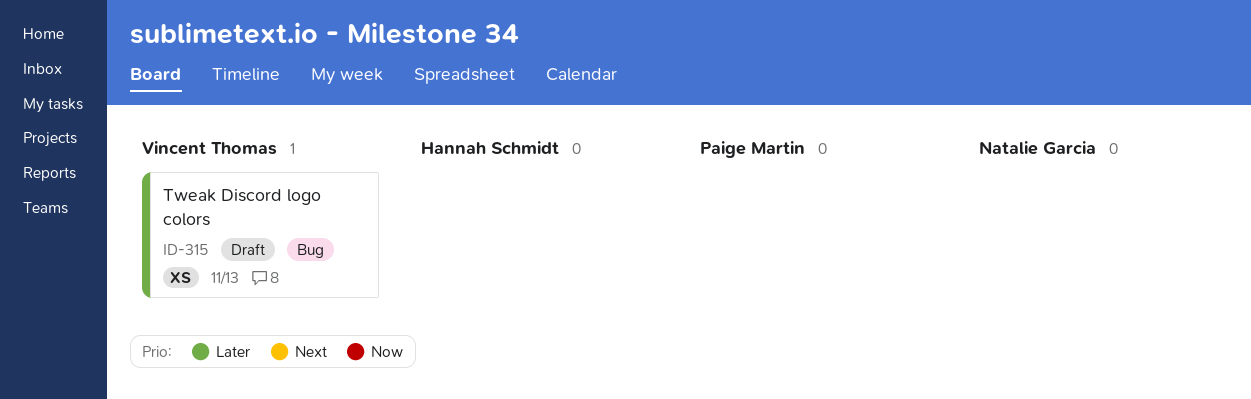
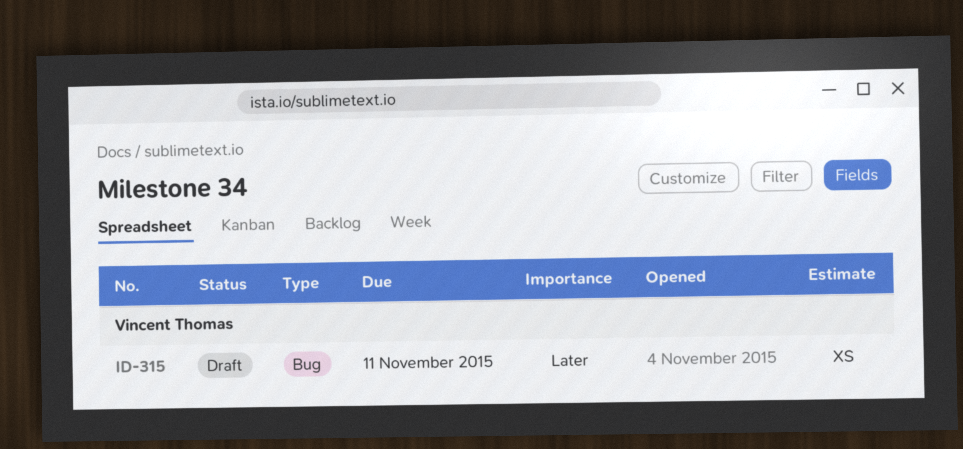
ID-315, due: Nov 13 -> Nov 11

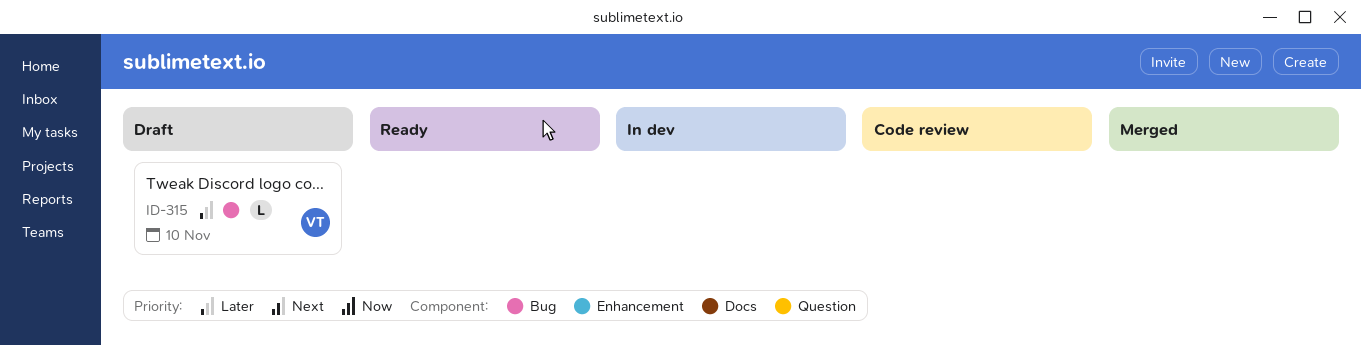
ID-315, estimate: XS -> L
ID-315, due: Nov 11 -> Nov 10

